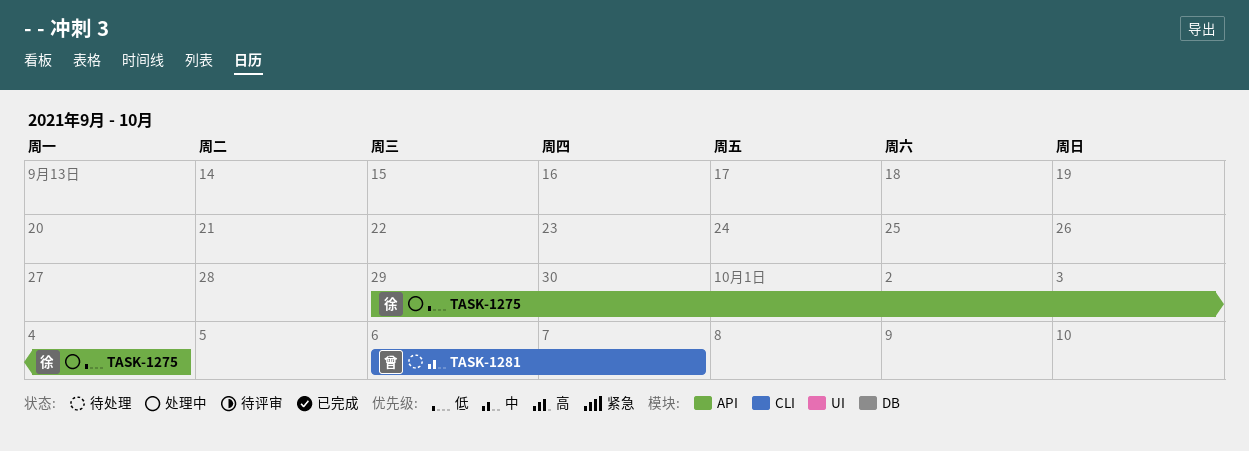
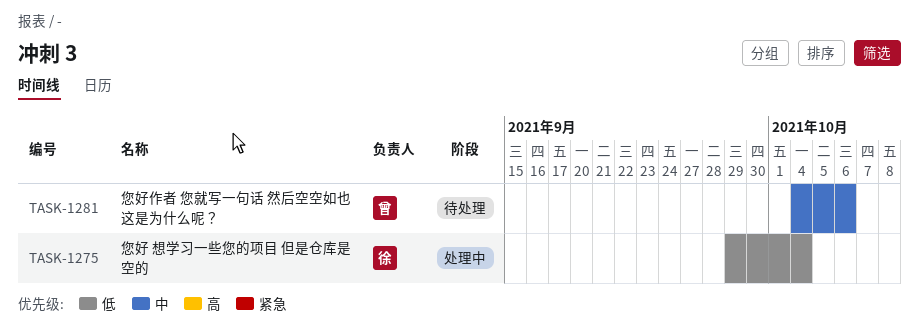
TASK-1281, start: Oct 6 -> Oct 4
TASK-1281, due: Oct 7 -> Oct 6

